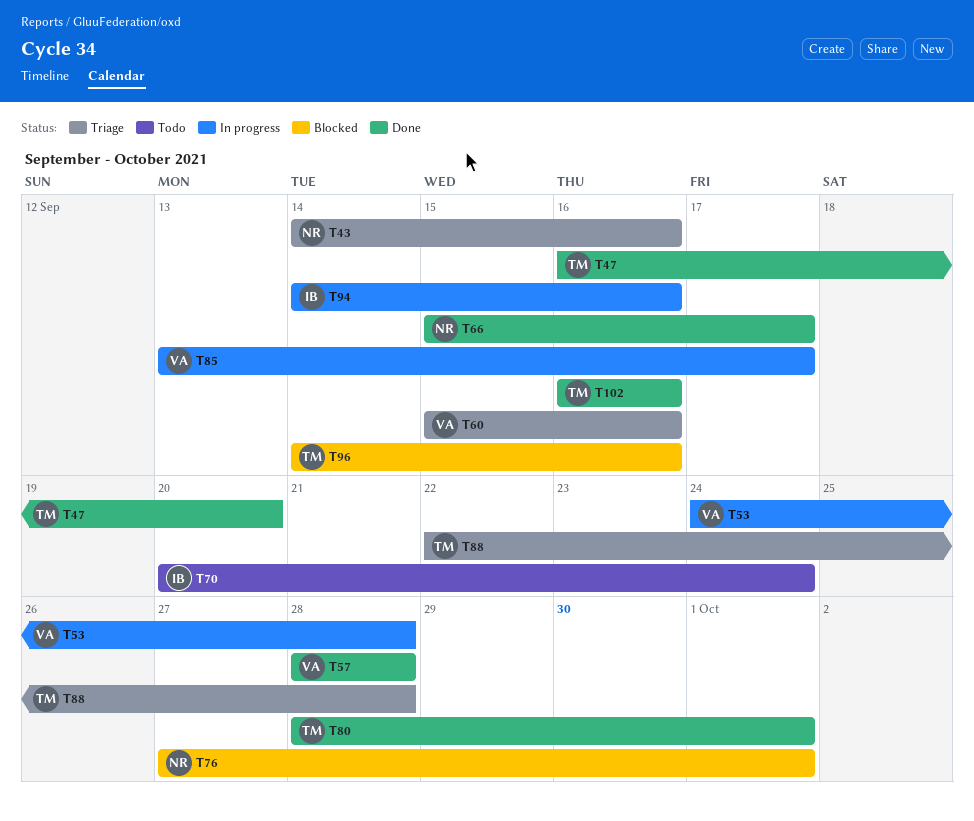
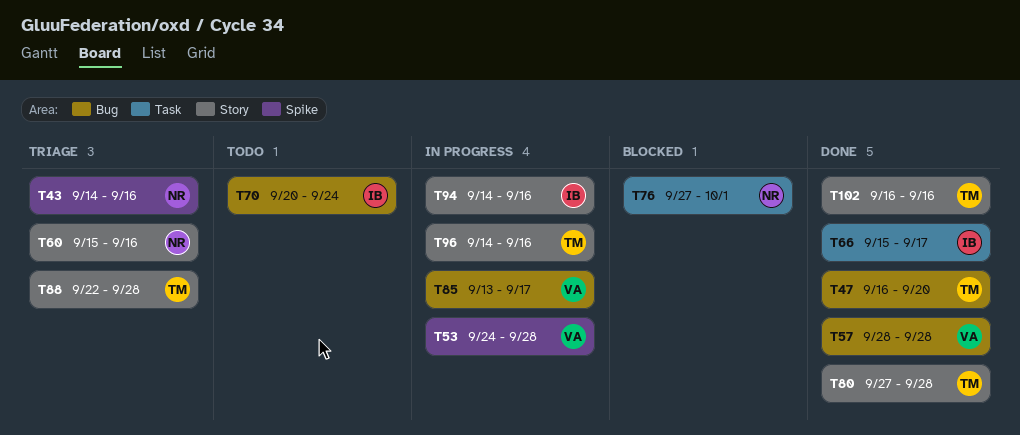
T60, owner: VA -> NR
T66, owner: NR -> IB
T80, start: Sep 28 -> Sep 27
T80, due: Oct 1 -> Sep 28
T96, status: Blocked -> In progress

